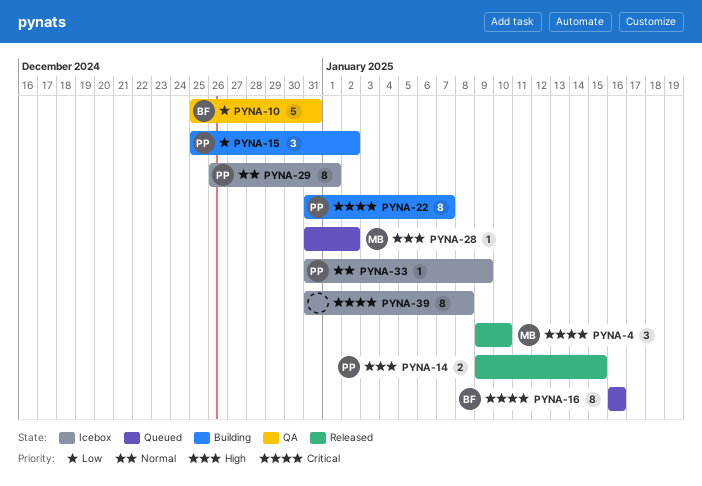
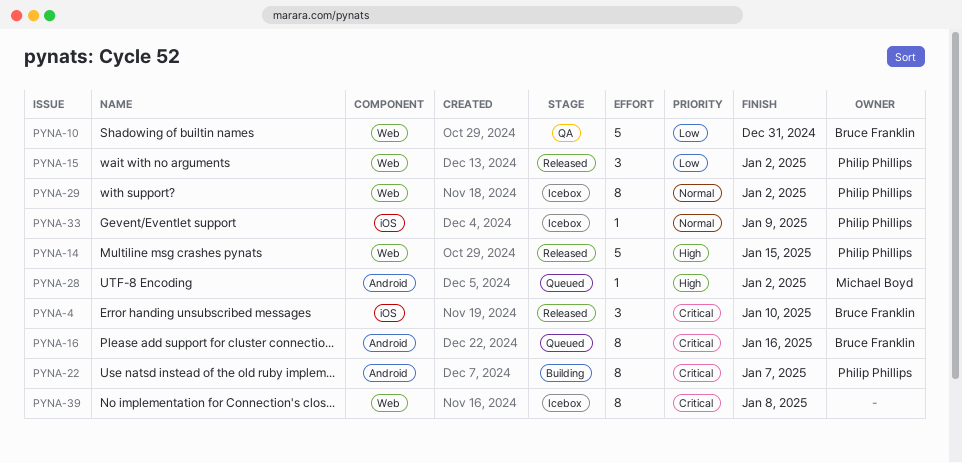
PYNA-4, owner: Michael Boyd -> Bruce Franklin
PYNA-14, estimate: 2 -> 5
PYNA-15, status: Building -> Released
PYNA-29, due: Jan 1 -> Jan 2

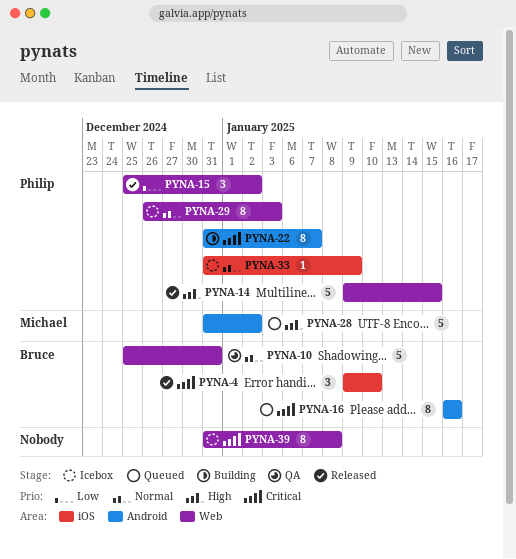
PYNA-10, priority: Low -> Normal
PYNA-28, estimate: 1 -> 5
PYNA-29, due: Jan 2 -> Jan 3

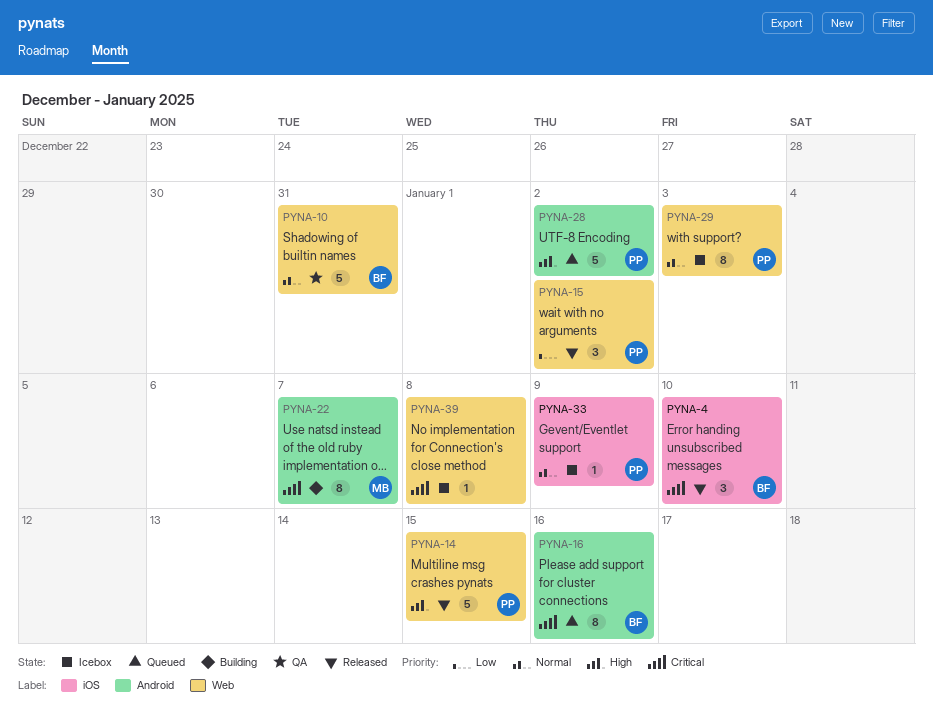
PYNA-22, owner: Philip -> Michael
PYNA-28, owner: Michael -> Philip
PYNA-39, estimate: 8 -> 1

